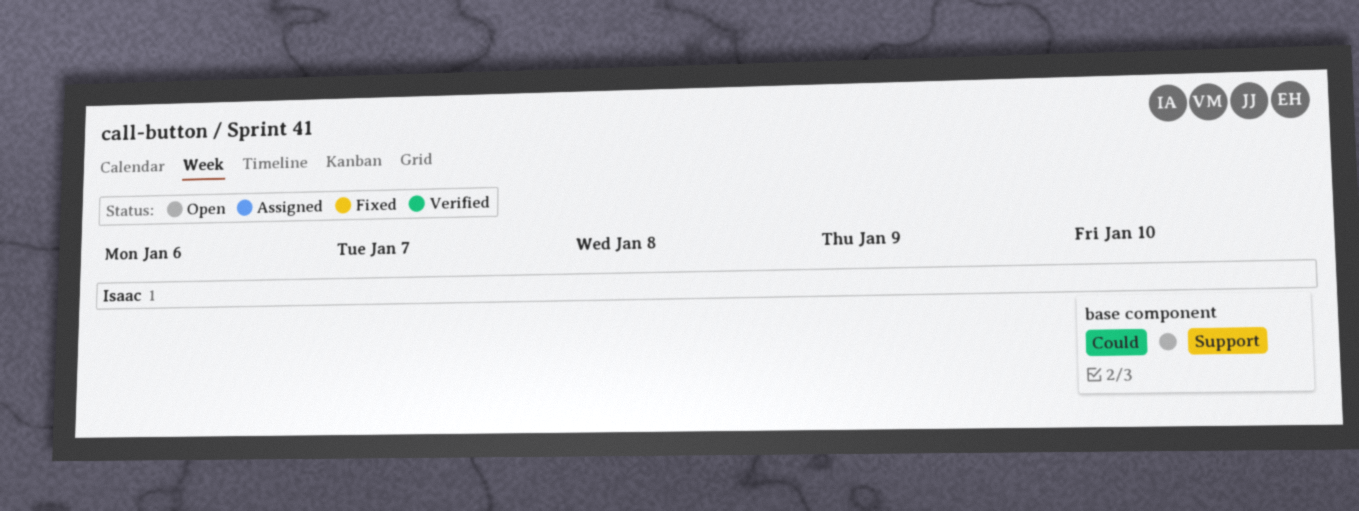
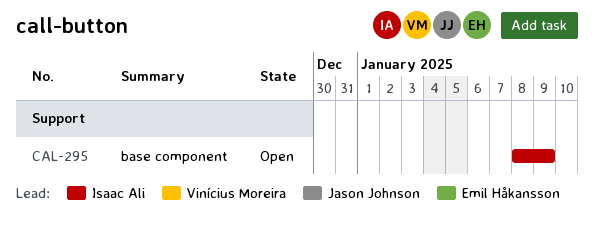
base component, due: Jan 10 -> Jan 9

